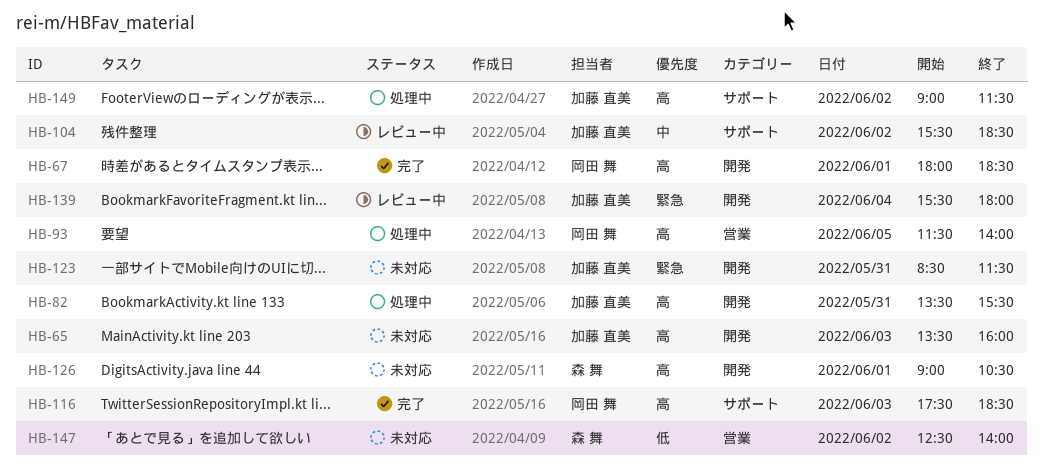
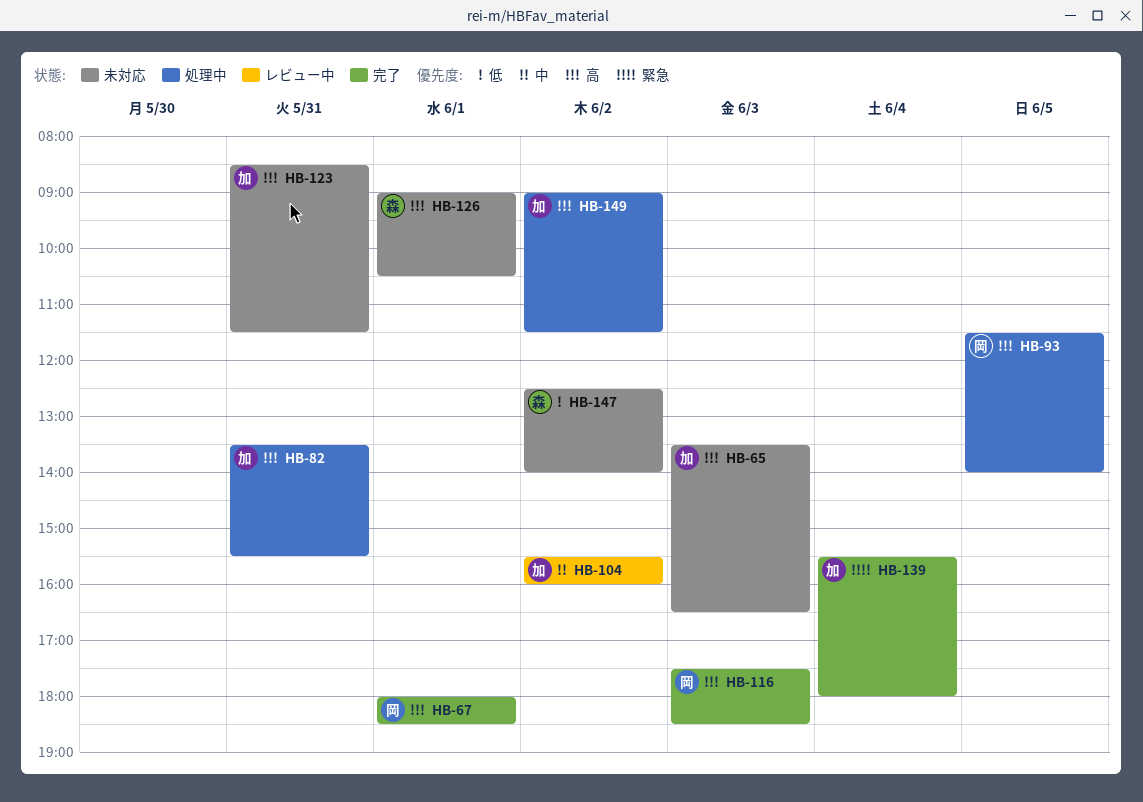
HB-65, ends: 16:00 -> 16:30
HB-104, ends: 18:30 -> 16:00
HB-123, priority: 緊急 -> 高
HB-139, status: レビュー中 -> 完了

